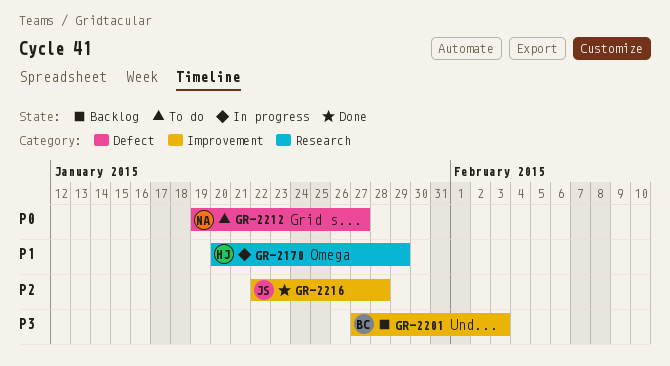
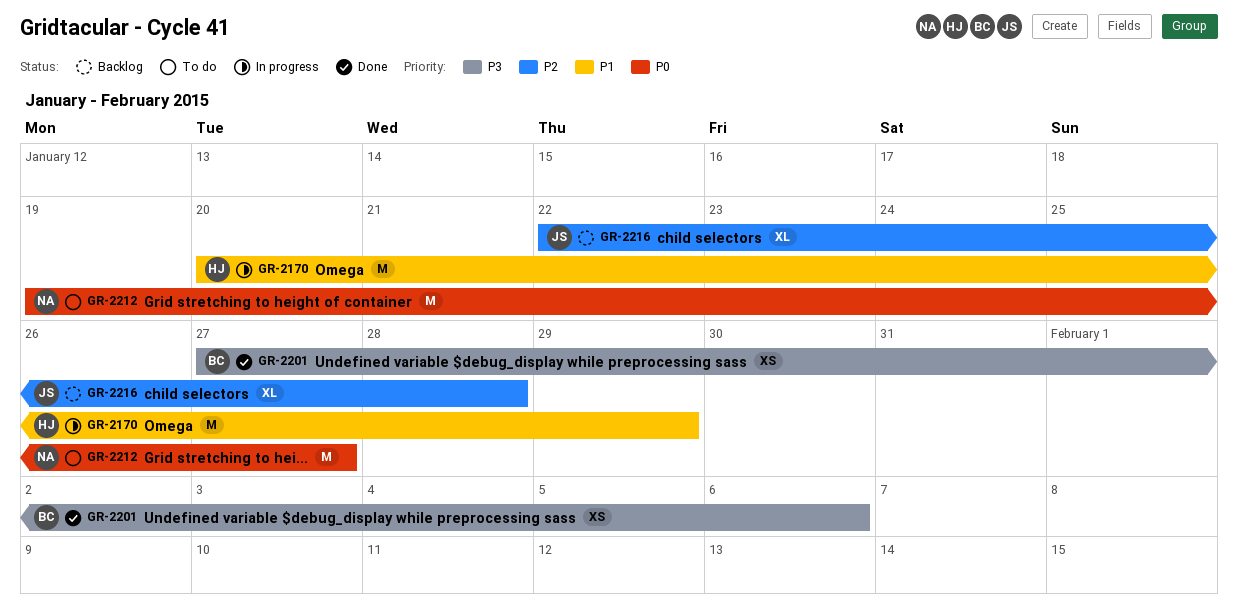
GR-2201, status: Backlog -> Done
GR-2201, due: Feb 3 -> Feb 6
GR-2216, status: Done -> Backlog

